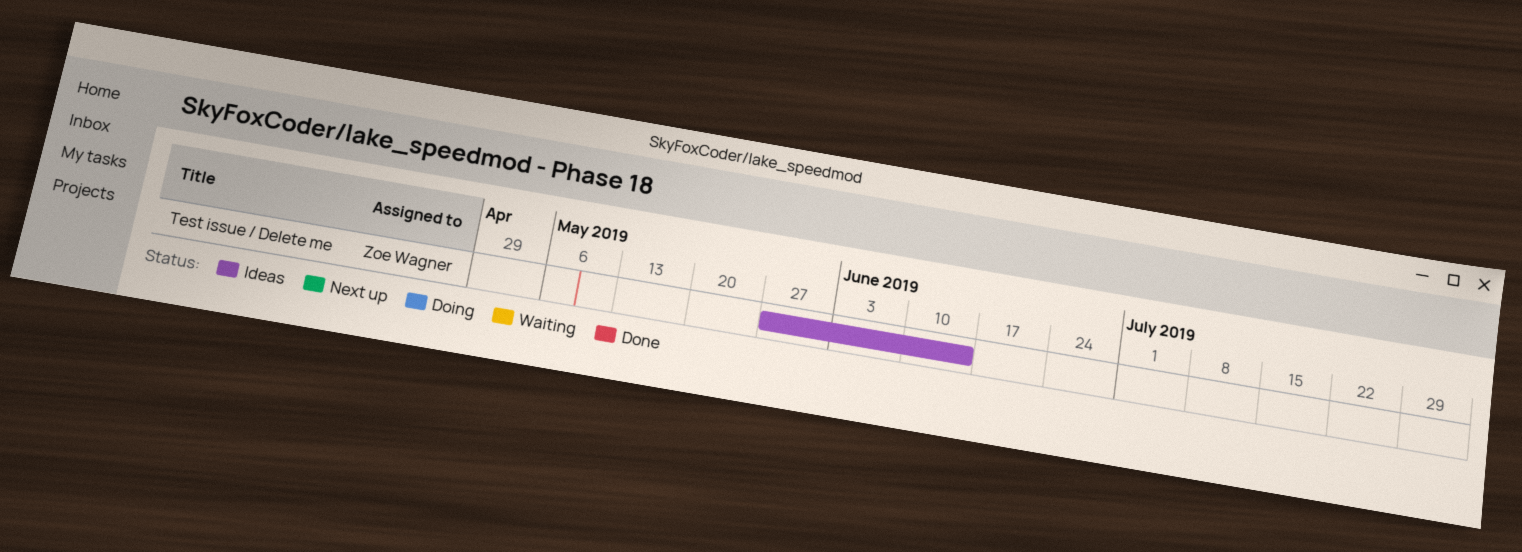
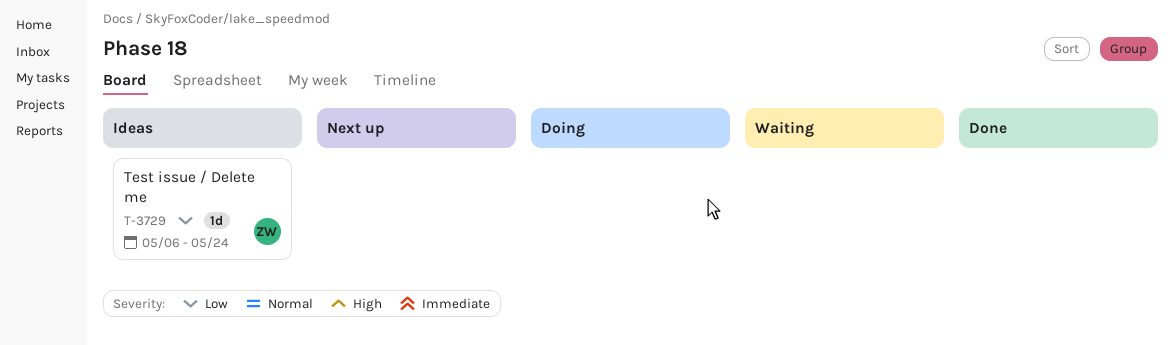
Test issue / Delete me, start: May 27 -> May 6
Test issue / Delete me, due: Jun 14 -> May 24

